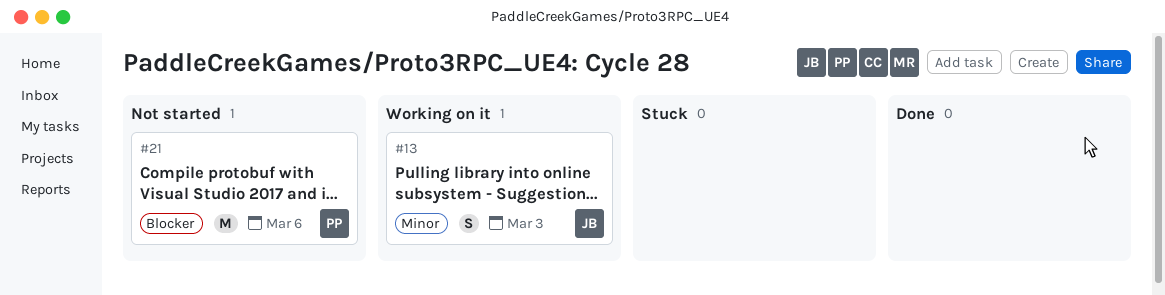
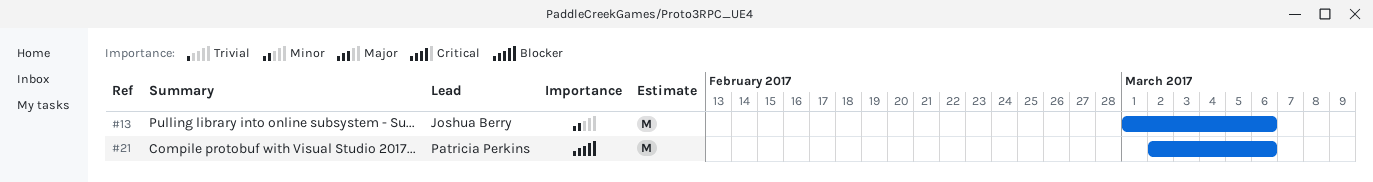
#13, estimate: S -> M
#13, due: Mar 3 -> Mar 6

